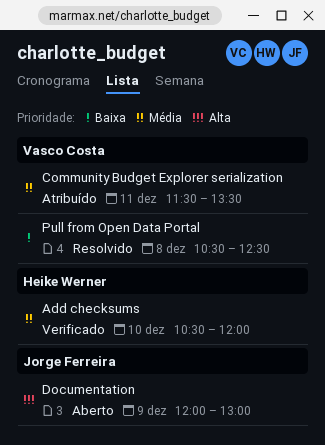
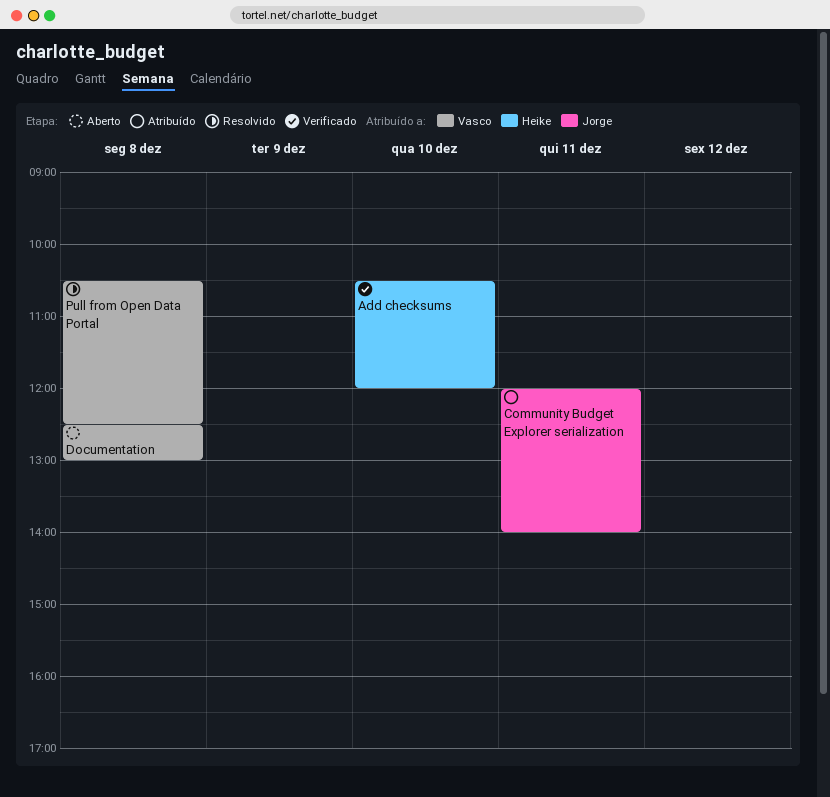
Community Budget Explorer serialization, owner: Vasco Costa -> Jorge Ferreira
Community Budget Explorer serialization, begins: 11:30 -> 12:00
Community Budget Explorer serialization, ends: 13:30 -> 14:00
Documentation, owner: Jorge Ferreira -> Vasco Costa
Documentation, day: Dec 9 -> Dec 8
Documentation, begins: 12:00 -> 12:30

